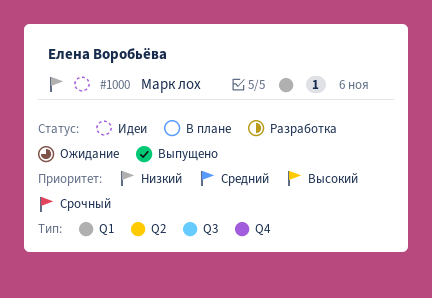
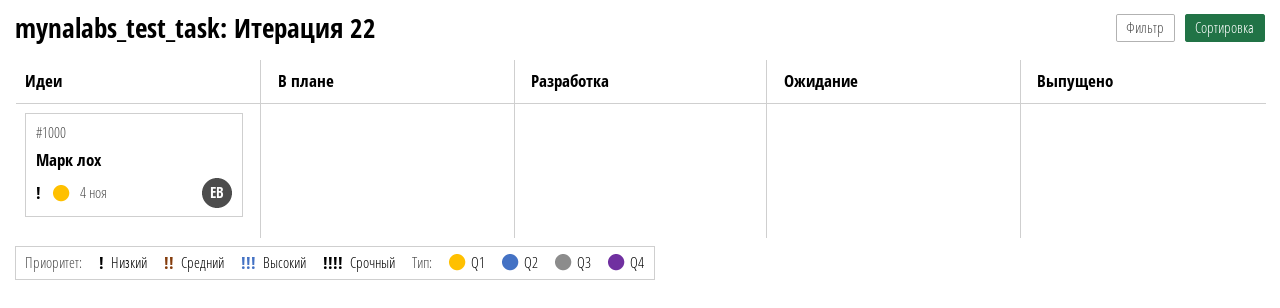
#1000, due: Nov 6 -> Nov 4

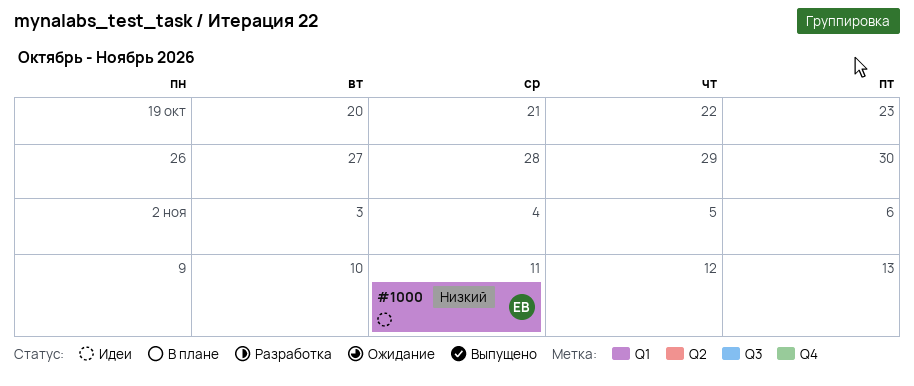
#1000, due: Nov 4 -> Nov 11

